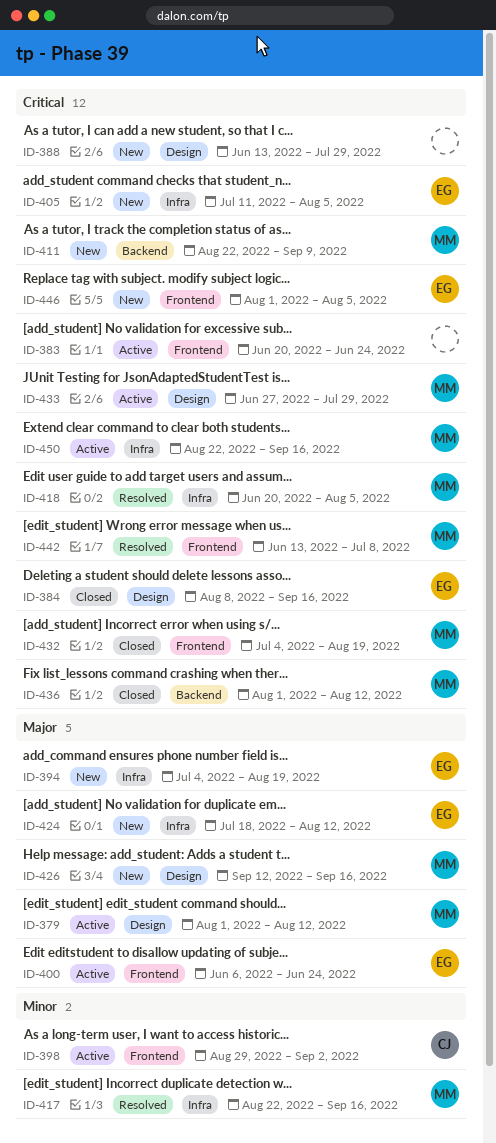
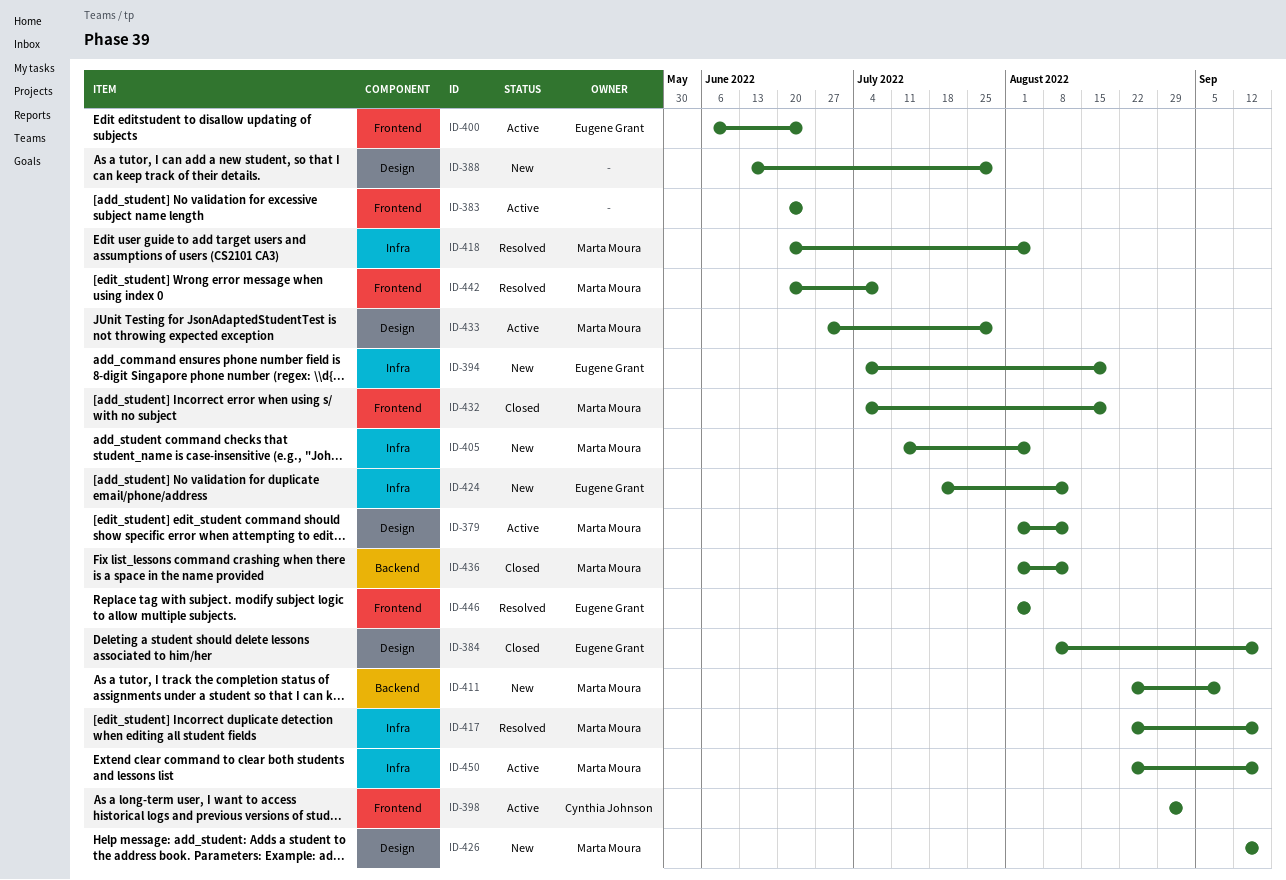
ID-405, owner: Eugene Grant -> Marta Moura
ID-442, start: Jun 13 -> Jun 20
ID-446, status: New -> Resolved

